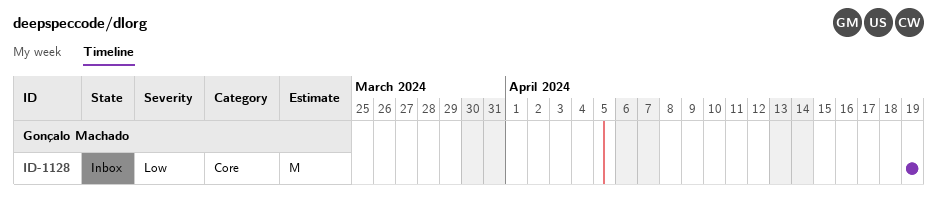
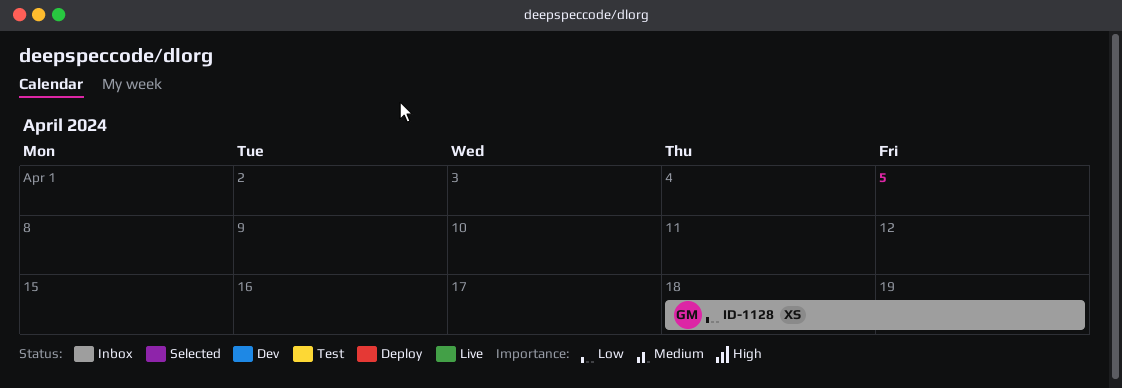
ID-1128, estimate: M -> XS
ID-1128, start: Apr 19 -> Apr 18

